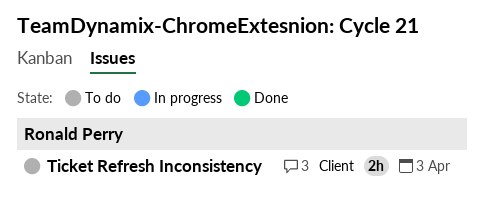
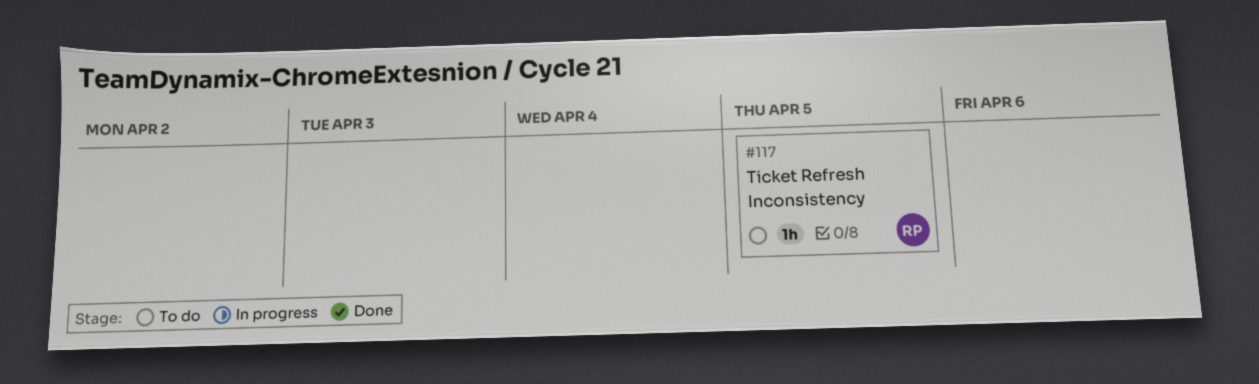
Ticket Refresh Inconsistency, estimate: 2h -> 1h
Ticket Refresh Inconsistency, due: Apr 3 -> Apr 5

